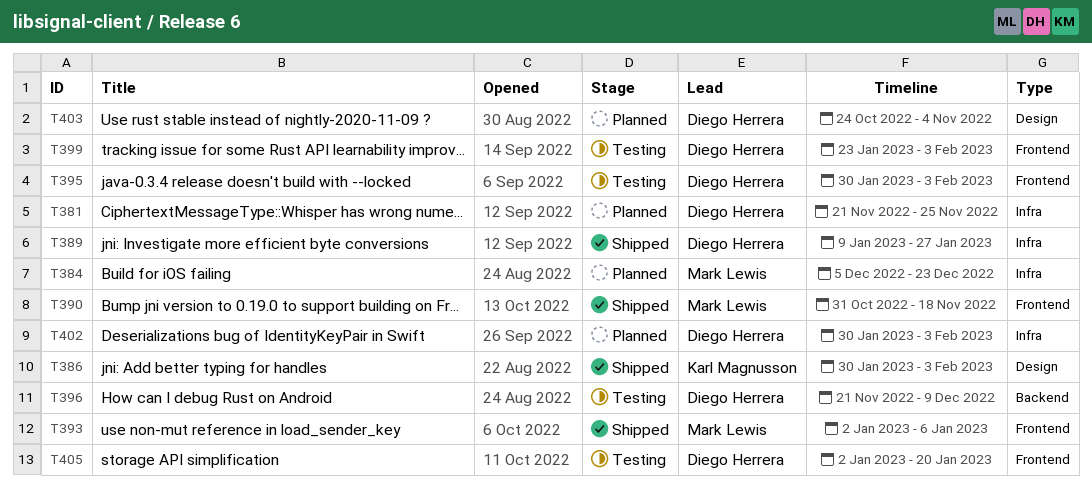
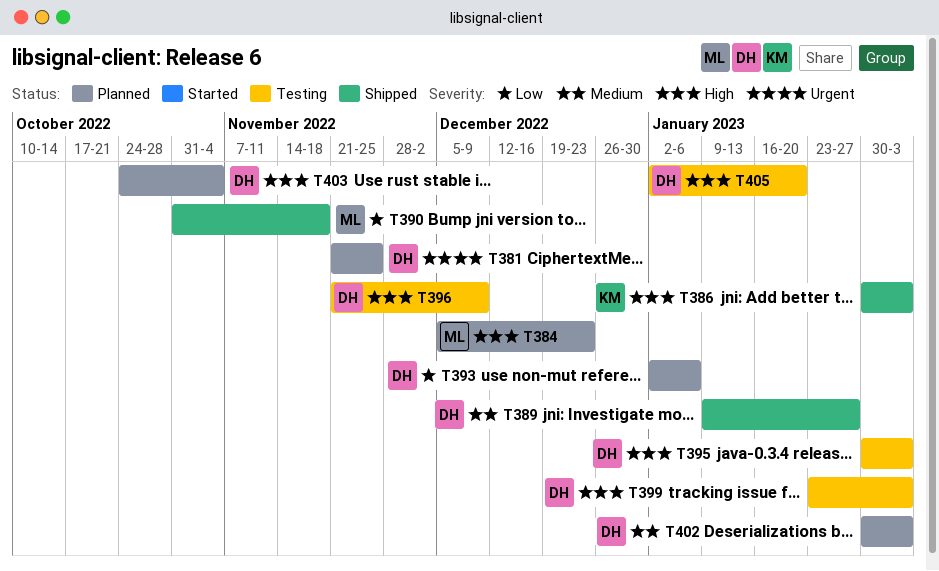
T393, status: Shipped -> Planned
T393, owner: Mark Lewis -> Diego Herrera

